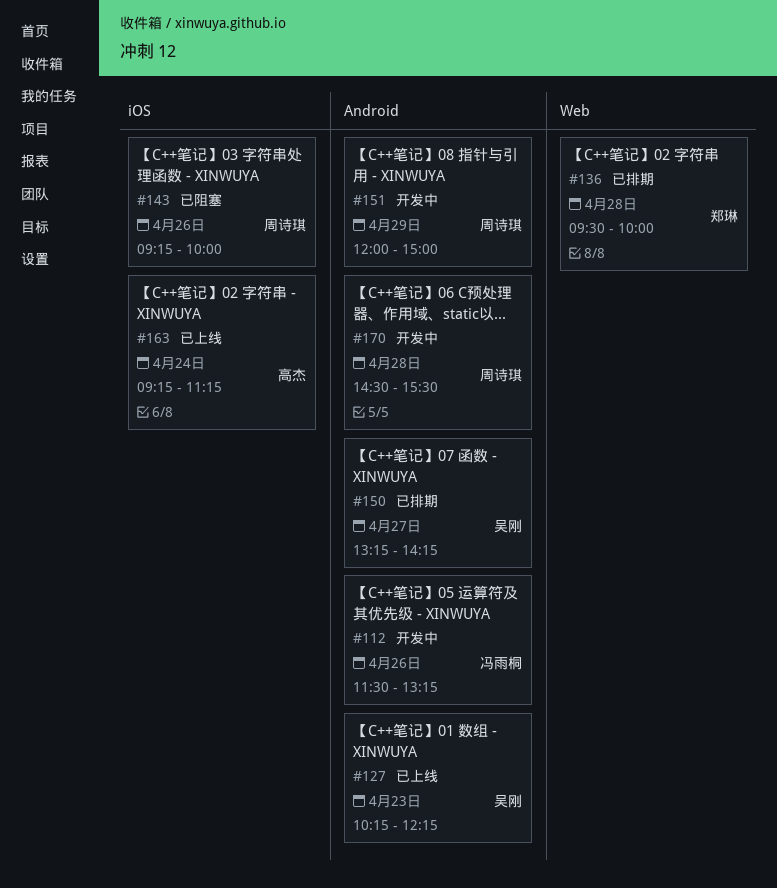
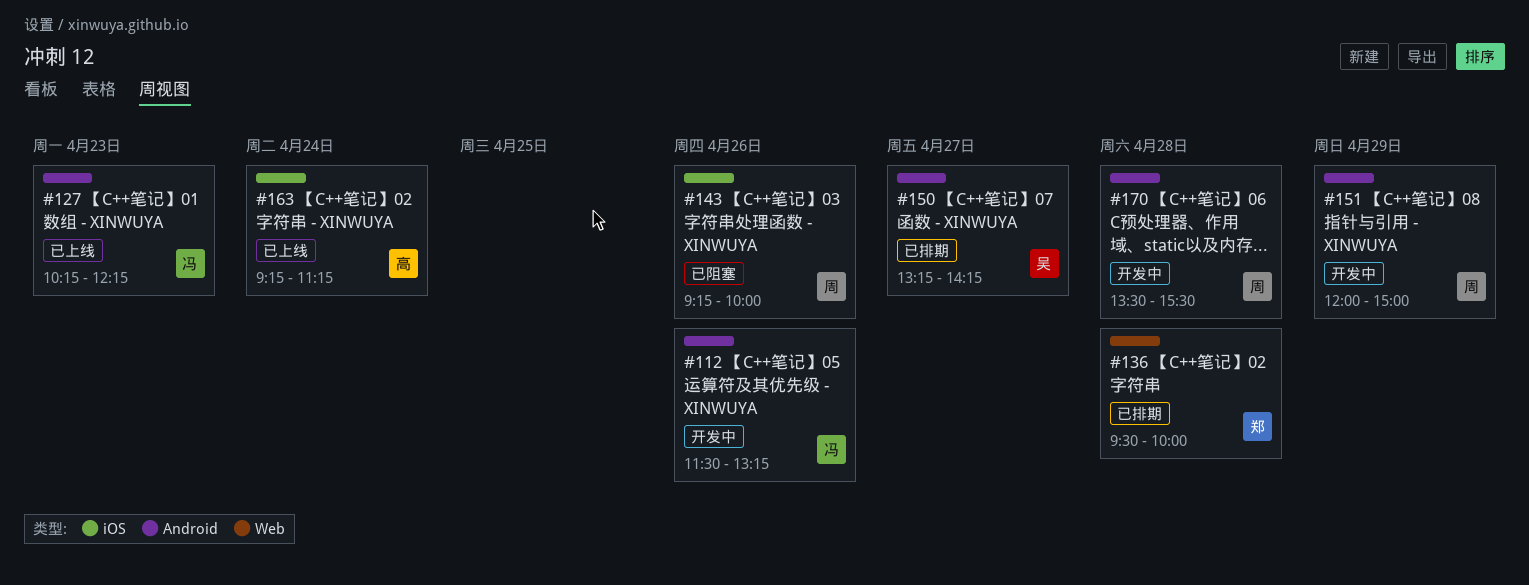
#127, owner: 吴刚 -> 冯雨桐
#170, begins: 14:30 -> 13:30

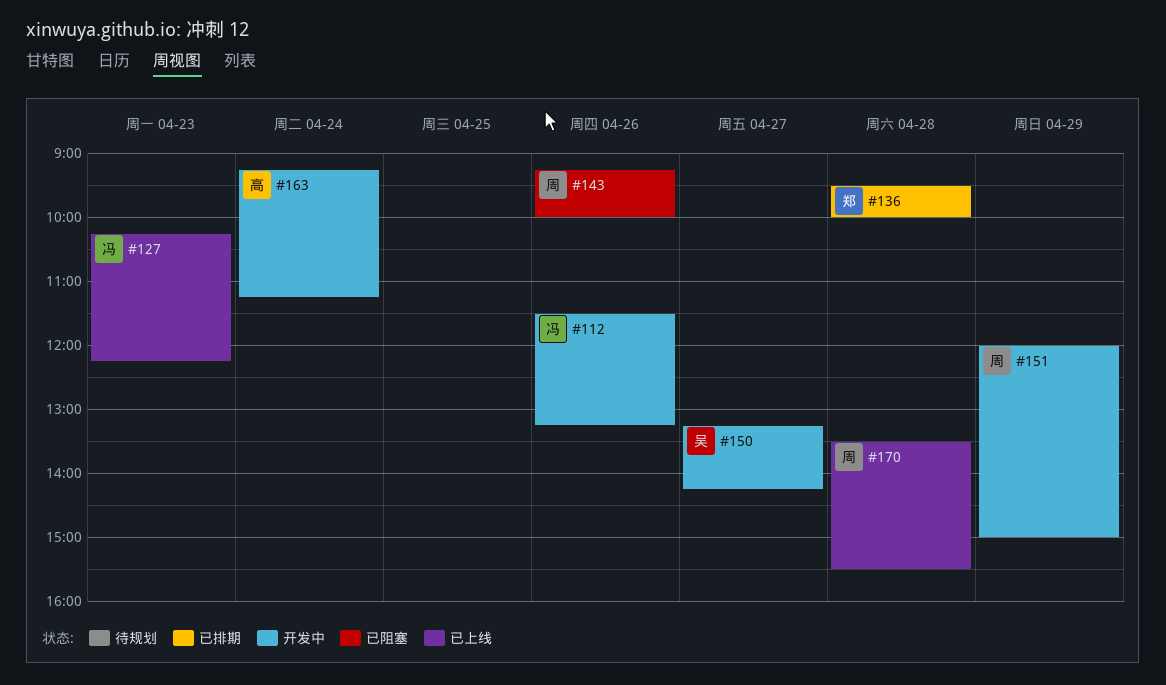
#150, status: 已排期 -> 开发中
#163, status: 已上线 -> 开发中
#170, status: 开发中 -> 已上线

